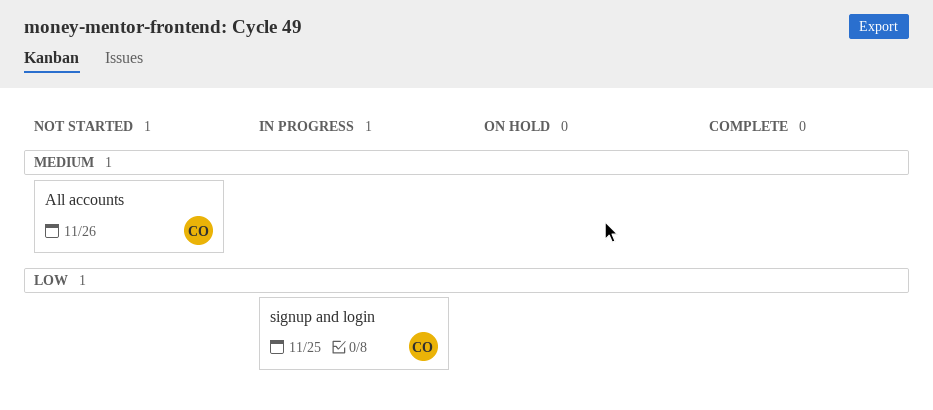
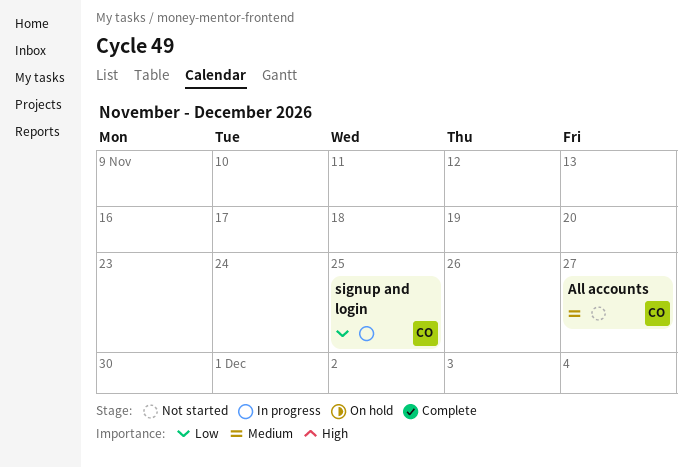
All accounts, due: Nov 26 -> Nov 27

